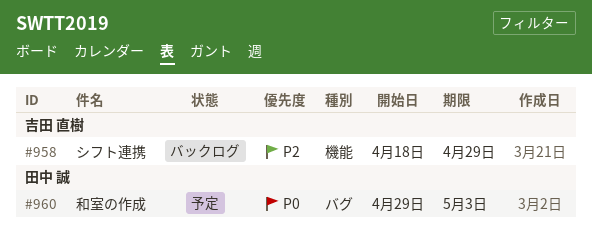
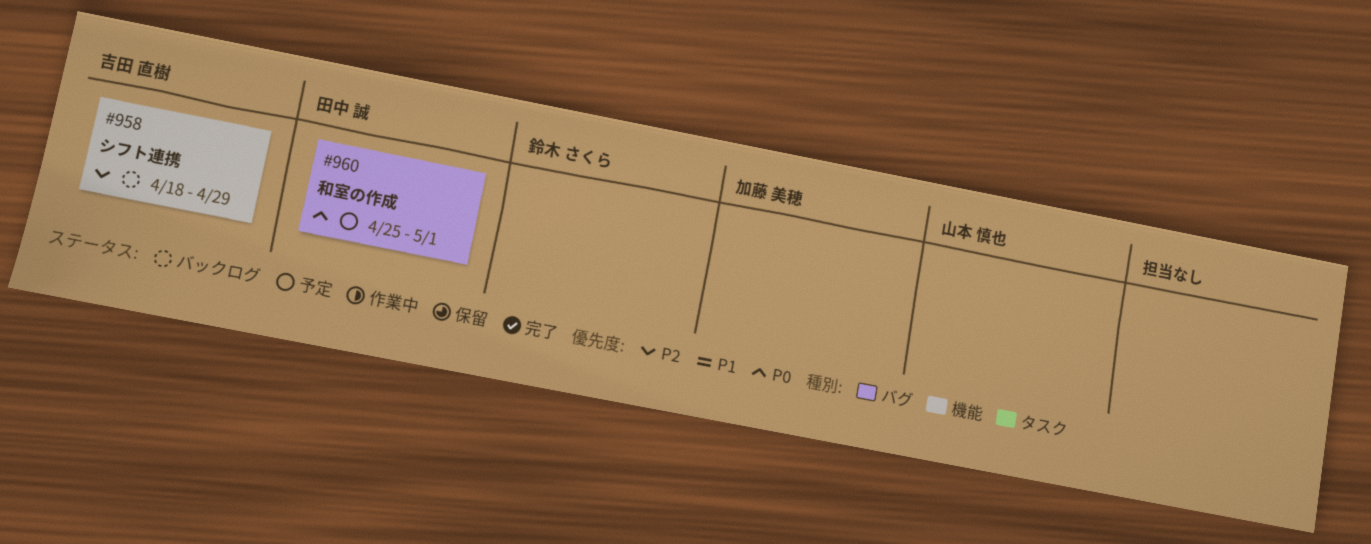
#960, start: Apr 29 -> Apr 25
#960, due: May 3 -> May 1

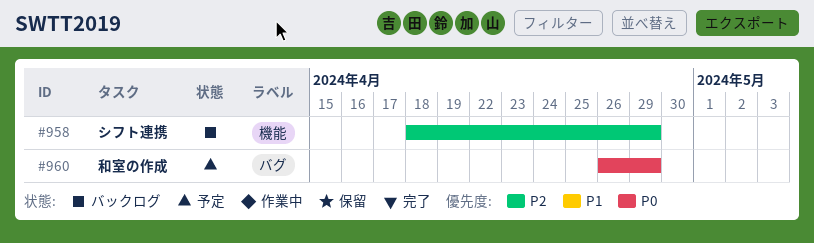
#960, start: Apr 25 -> Apr 26
#960, due: May 1 -> Apr 29

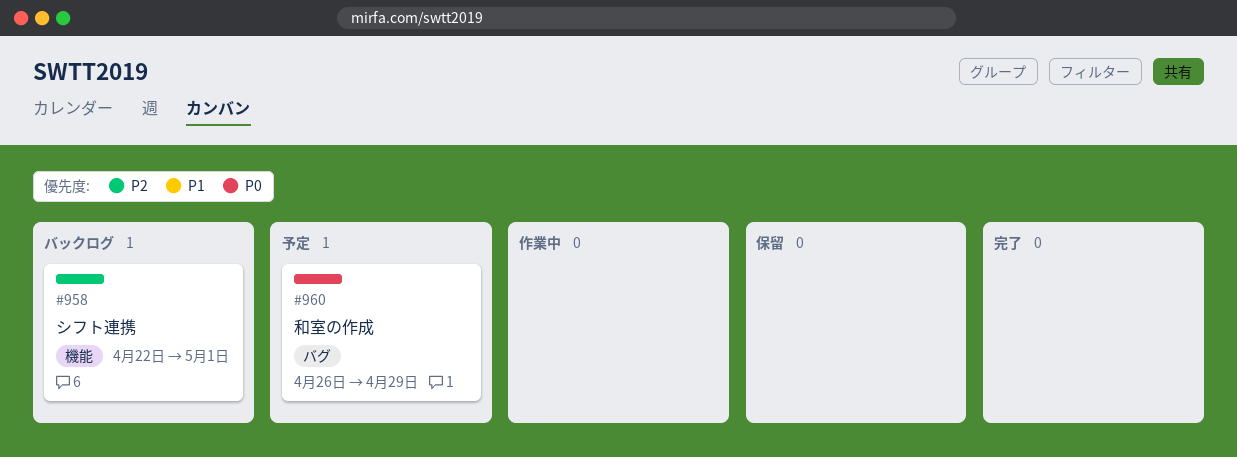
#958, start: Apr 18 -> Apr 22
#958, due: Apr 29 -> May 1

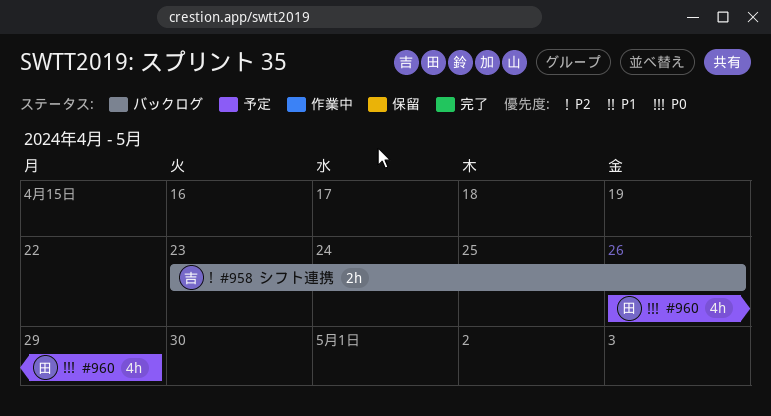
#958, start: Apr 22 -> Apr 23
#958, due: May 1 -> Apr 26

